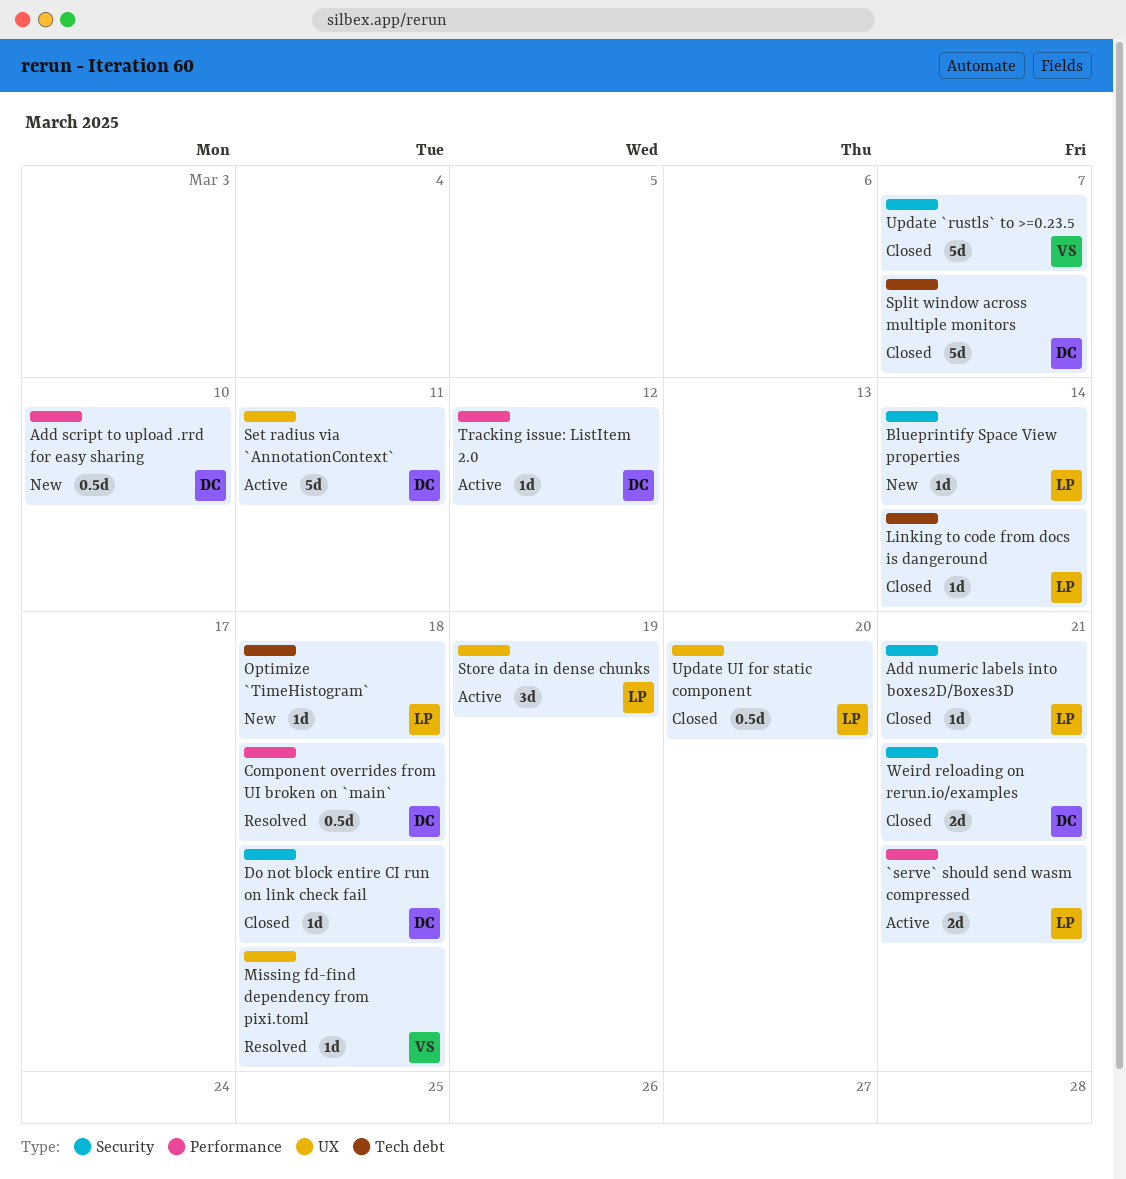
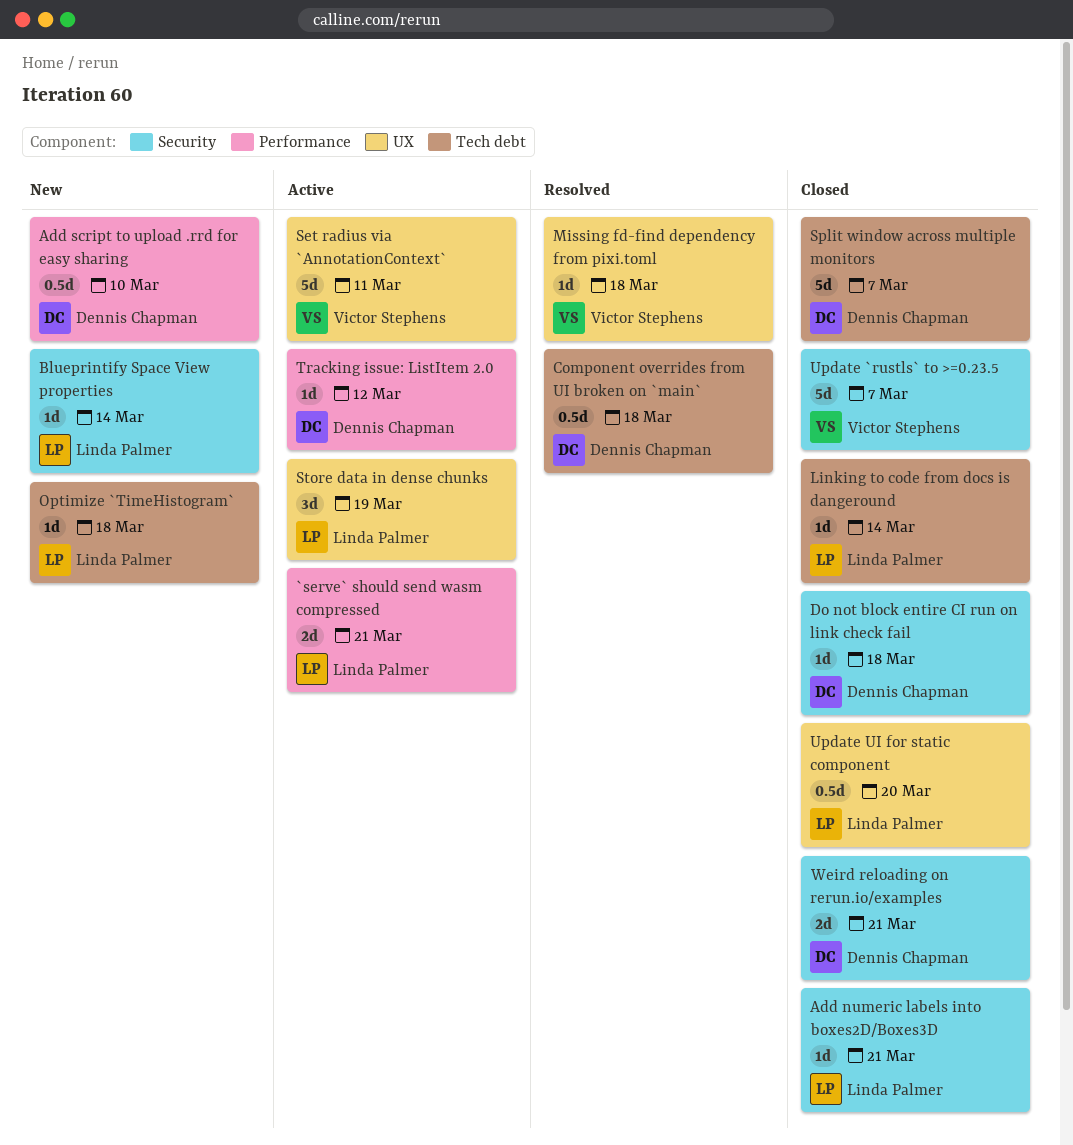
Component overrides from UI broken on `main`, label: Performance -> Tech debt
Set radius via `AnnotationContext`, owner: Dennis Chapman -> Victor Stephens

